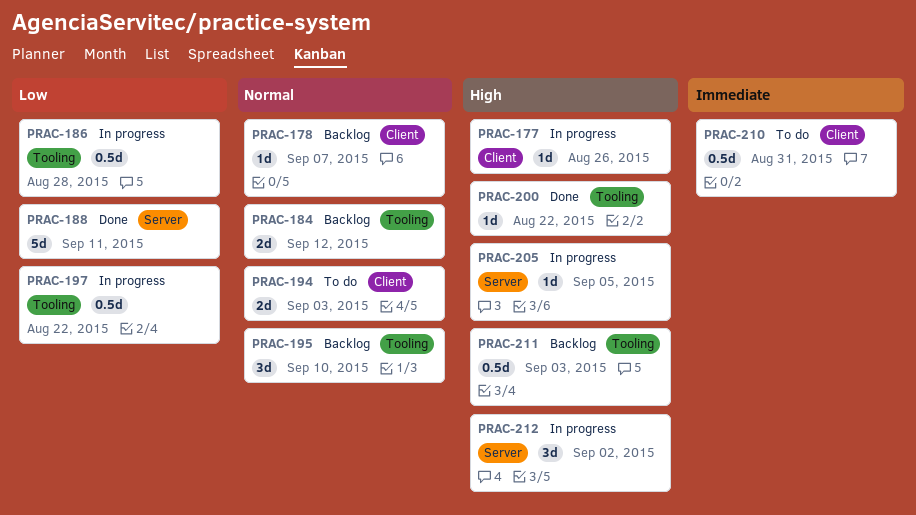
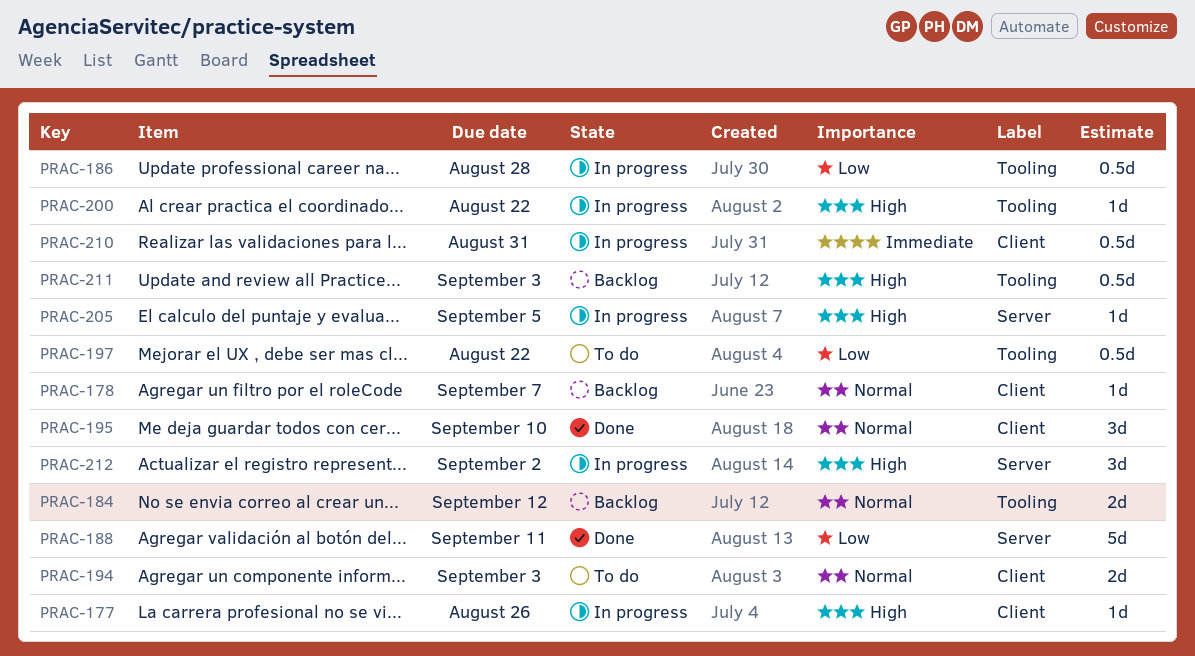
PRAC-195, status: Backlog -> Done
PRAC-195, label: Tooling -> Client
PRAC-197, status: In progress -> To do
PRAC-200, status: Done -> In progress
PRAC-210, status: To do -> In progress

